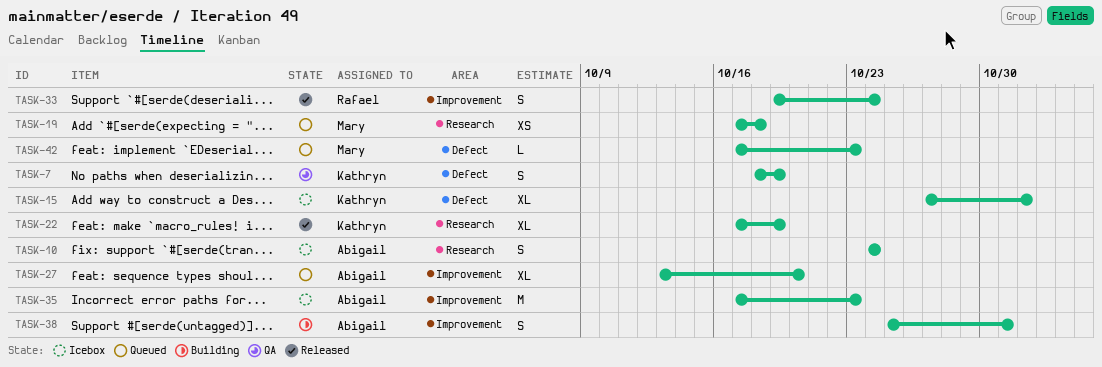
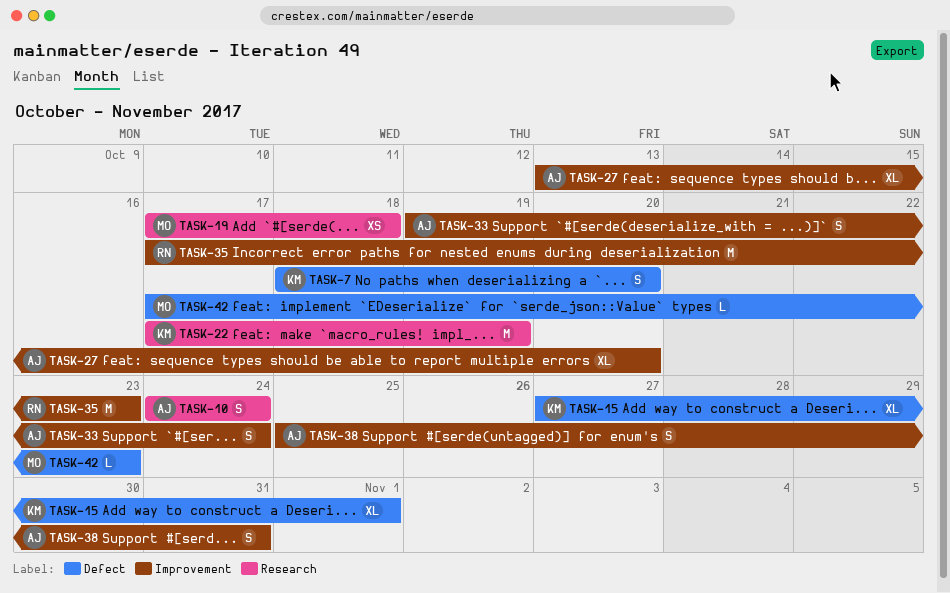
TASK-7, due: Oct 19 -> Oct 20
TASK-22, estimate: XL -> M
TASK-33, owner: Rafael -> Abigail
TASK-35, owner: Abigail -> Rafael

